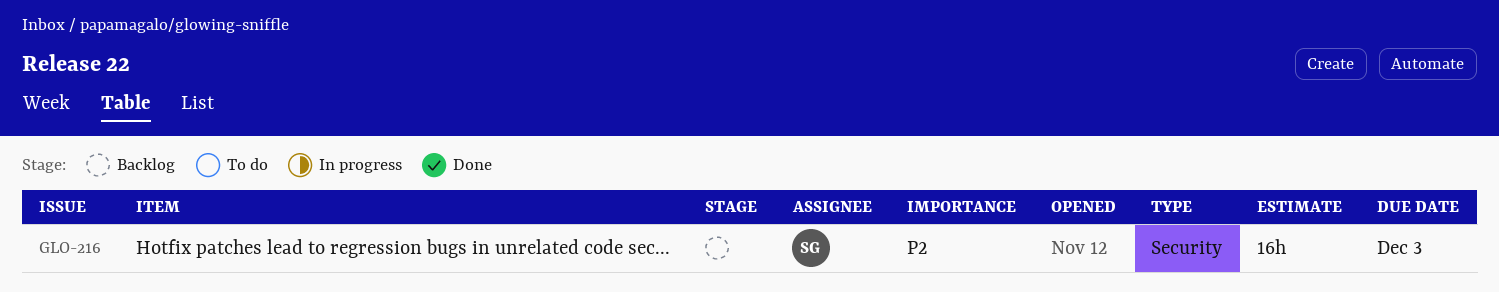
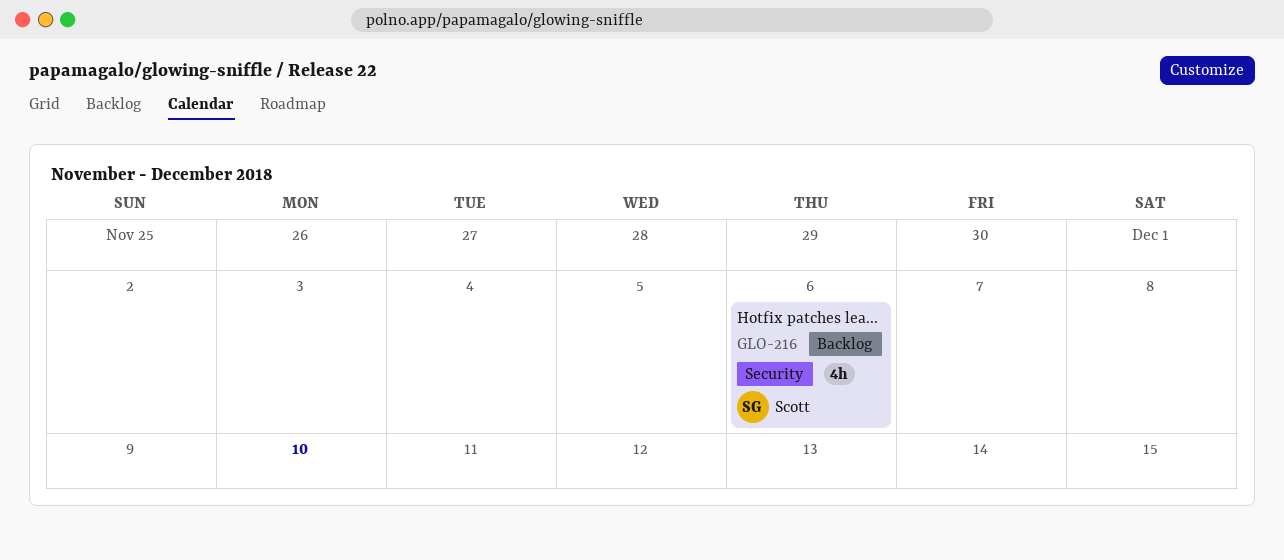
GLO-216, estimate: 16h -> 4h
GLO-216, due: Dec 3 -> Dec 6

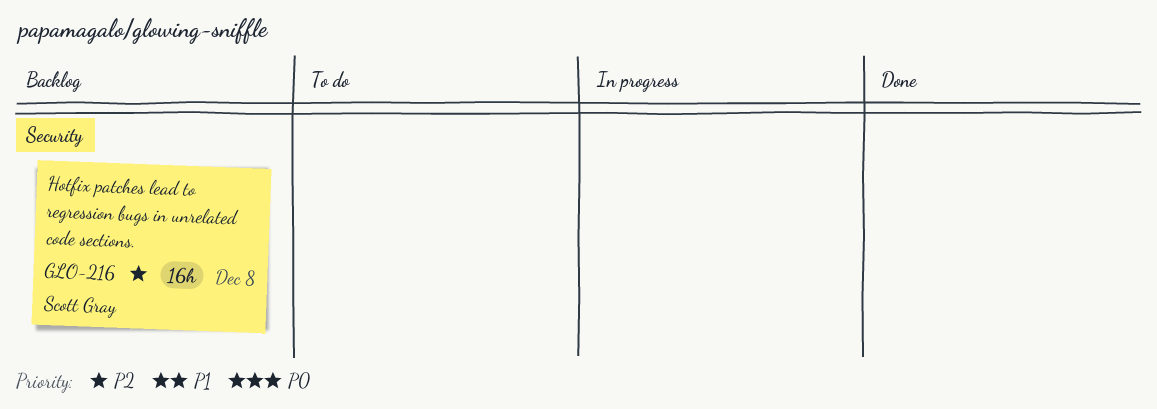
GLO-216, estimate: 4h -> 16h
GLO-216, due: Dec 6 -> Dec 8

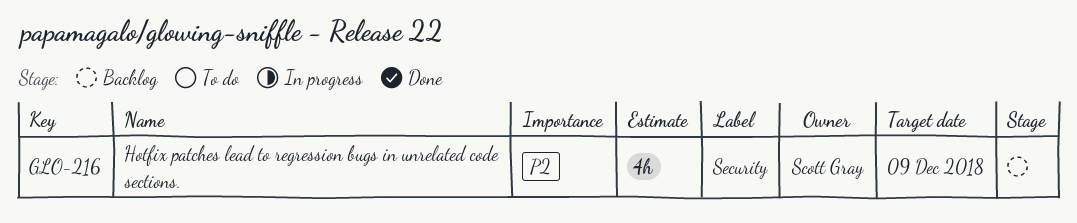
GLO-216, estimate: 16h -> 4h
GLO-216, due: Dec 8 -> Dec 9

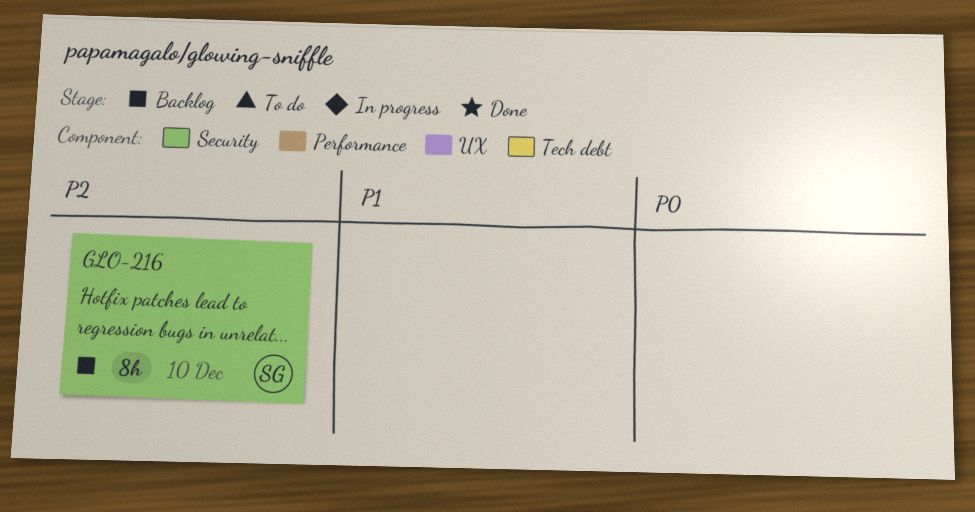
GLO-216, estimate: 4h -> 8h
GLO-216, due: Dec 9 -> Dec 10

